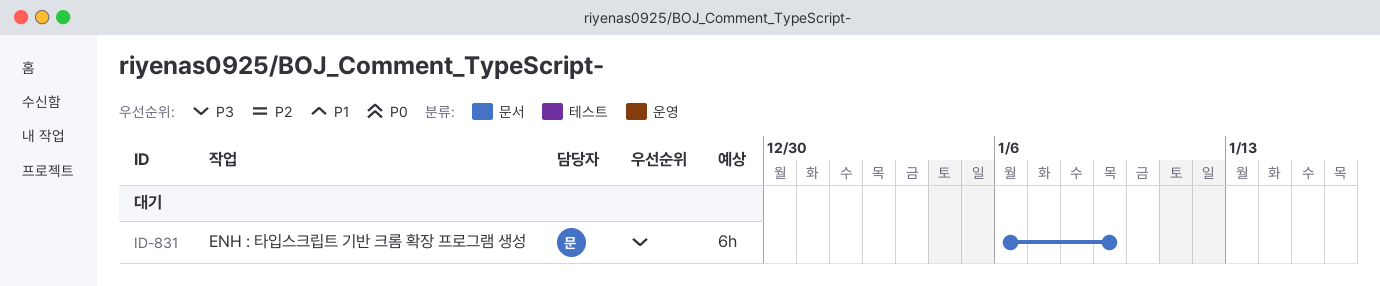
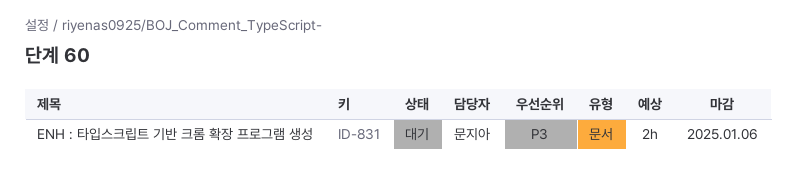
ID-831, estimate: 6h -> 2h
ID-831, due: Jan 9 -> Jan 6

